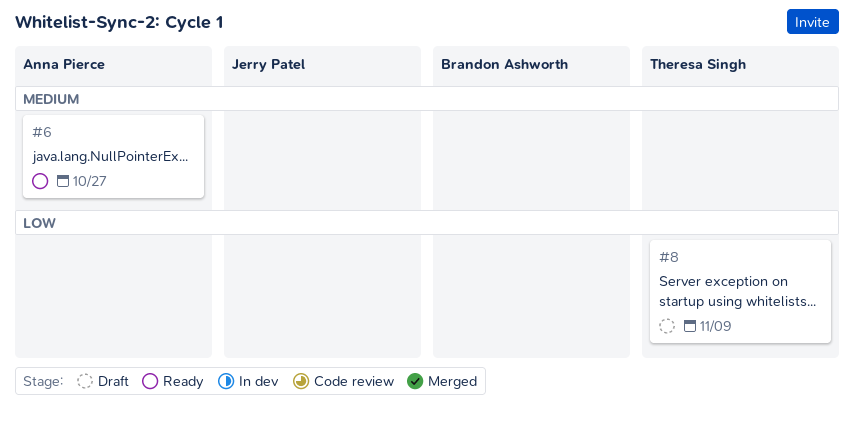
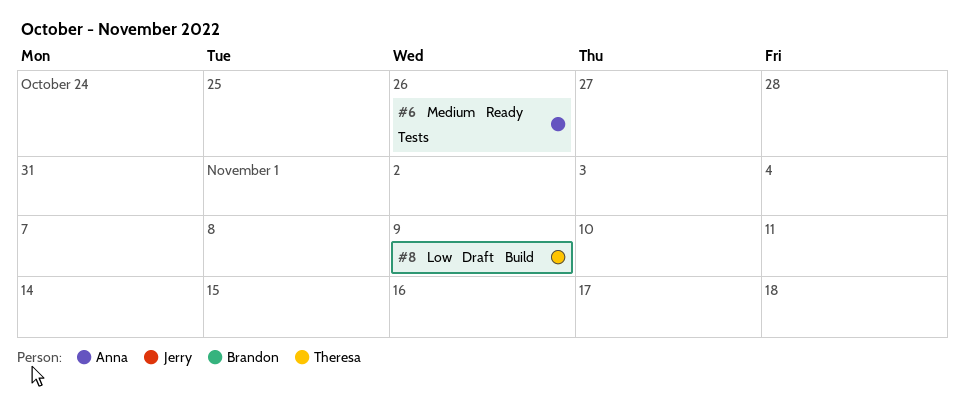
#6, due: Oct 27 -> Oct 26

